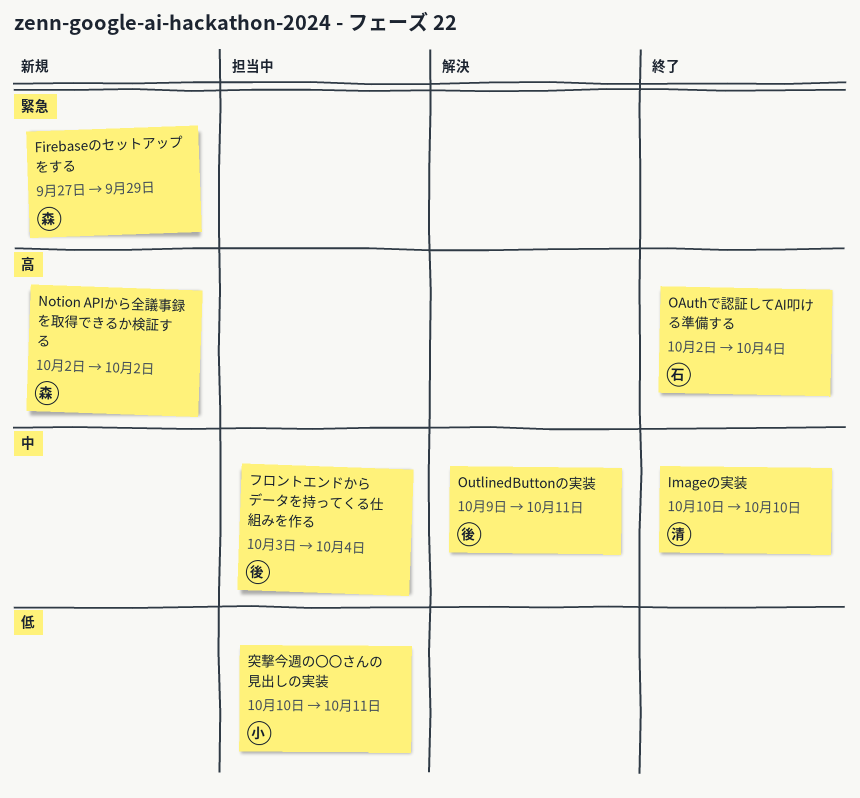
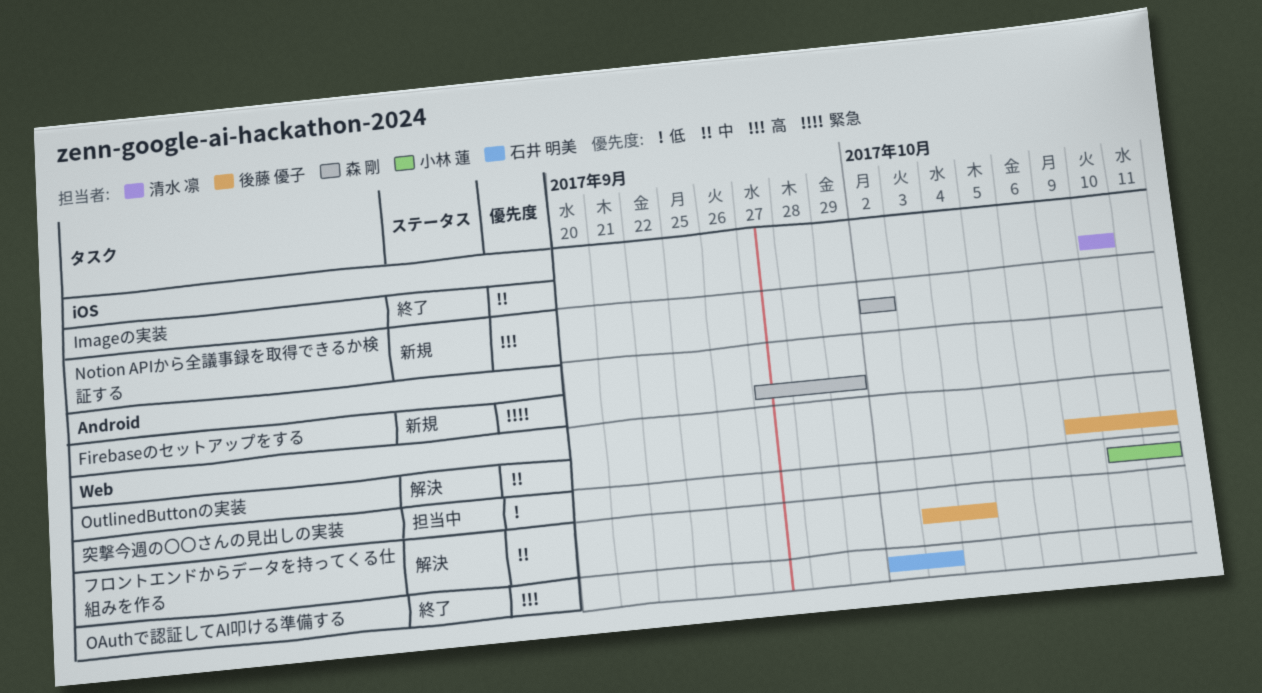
OAuthで認証してAI叩ける準備する, due: Oct 4 -> Oct 3
フロントエンドからデータを持ってくる仕組みを作る, status: 担当中 -> 解決

